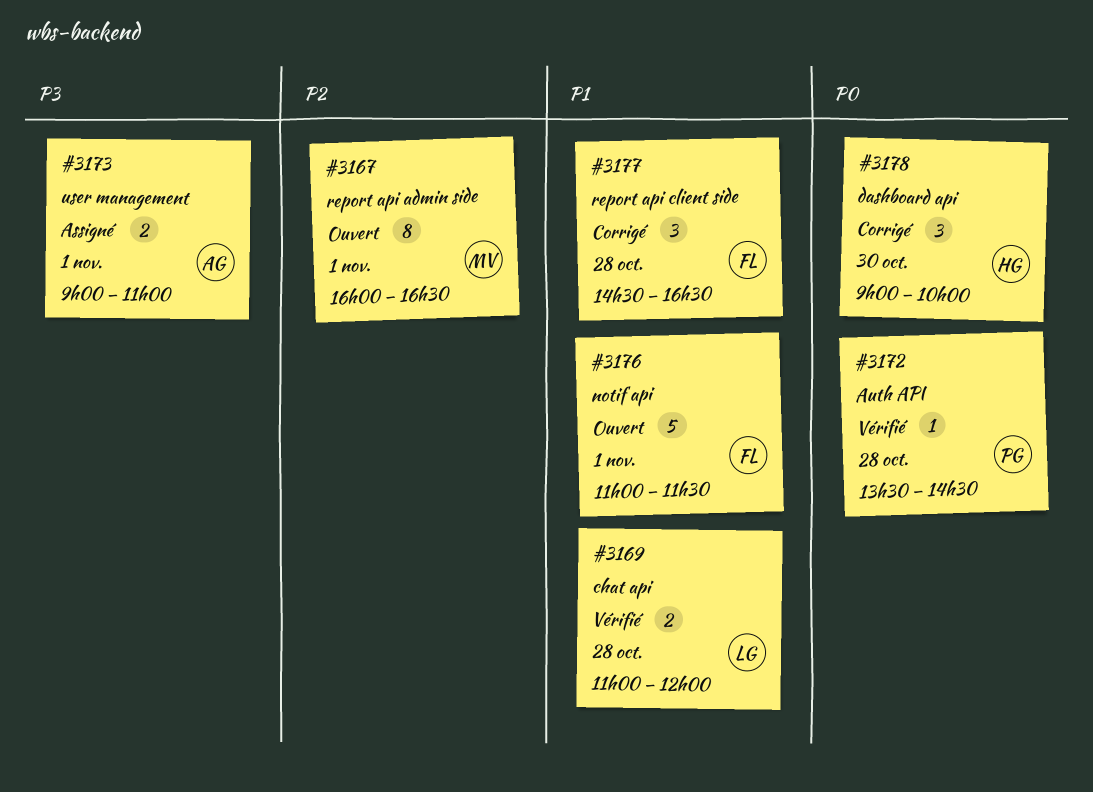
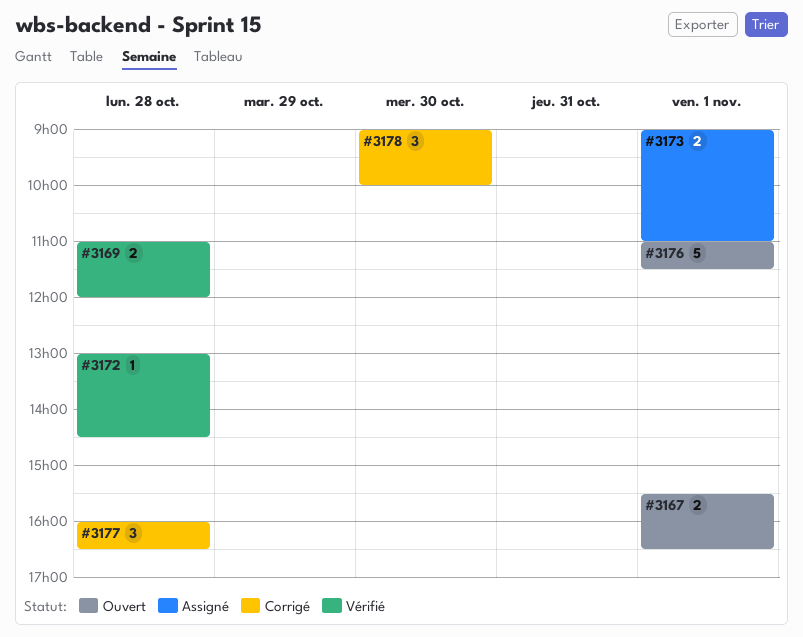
#3167, estimate: 8 -> 2
#3167, begins: 16:00 -> 15:30
#3172, begins: 13:30 -> 13:00
#3177, begins: 14:30 -> 16:00

